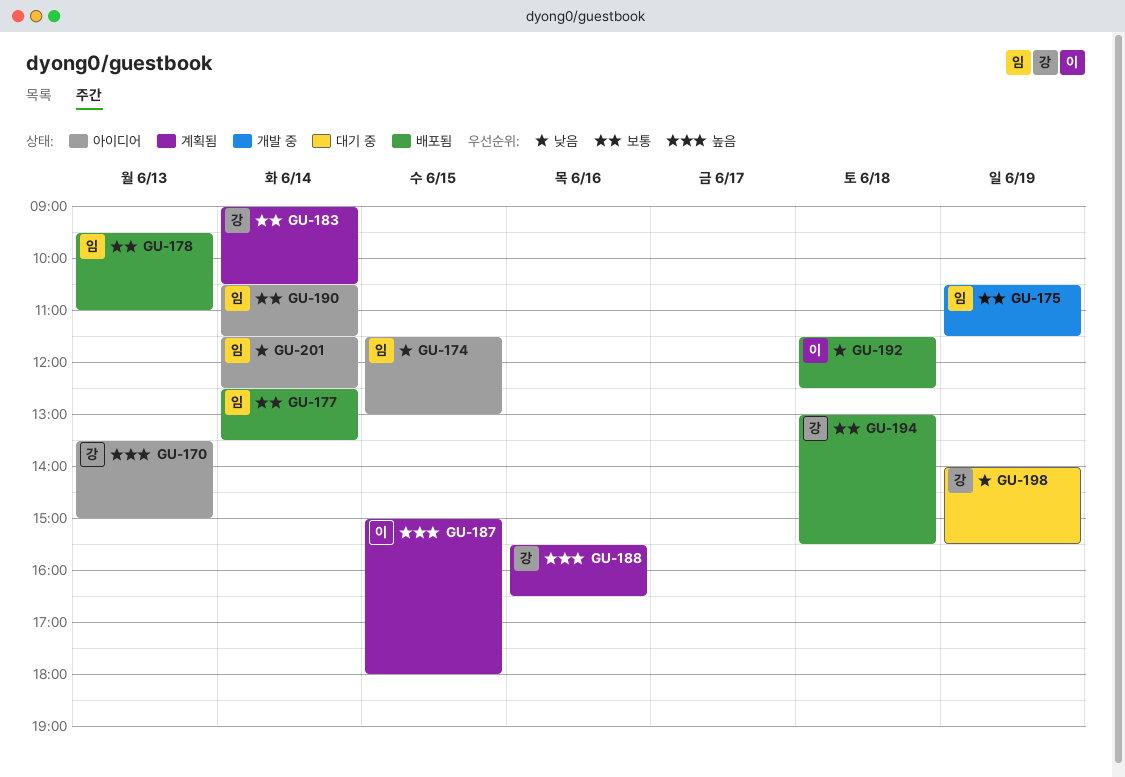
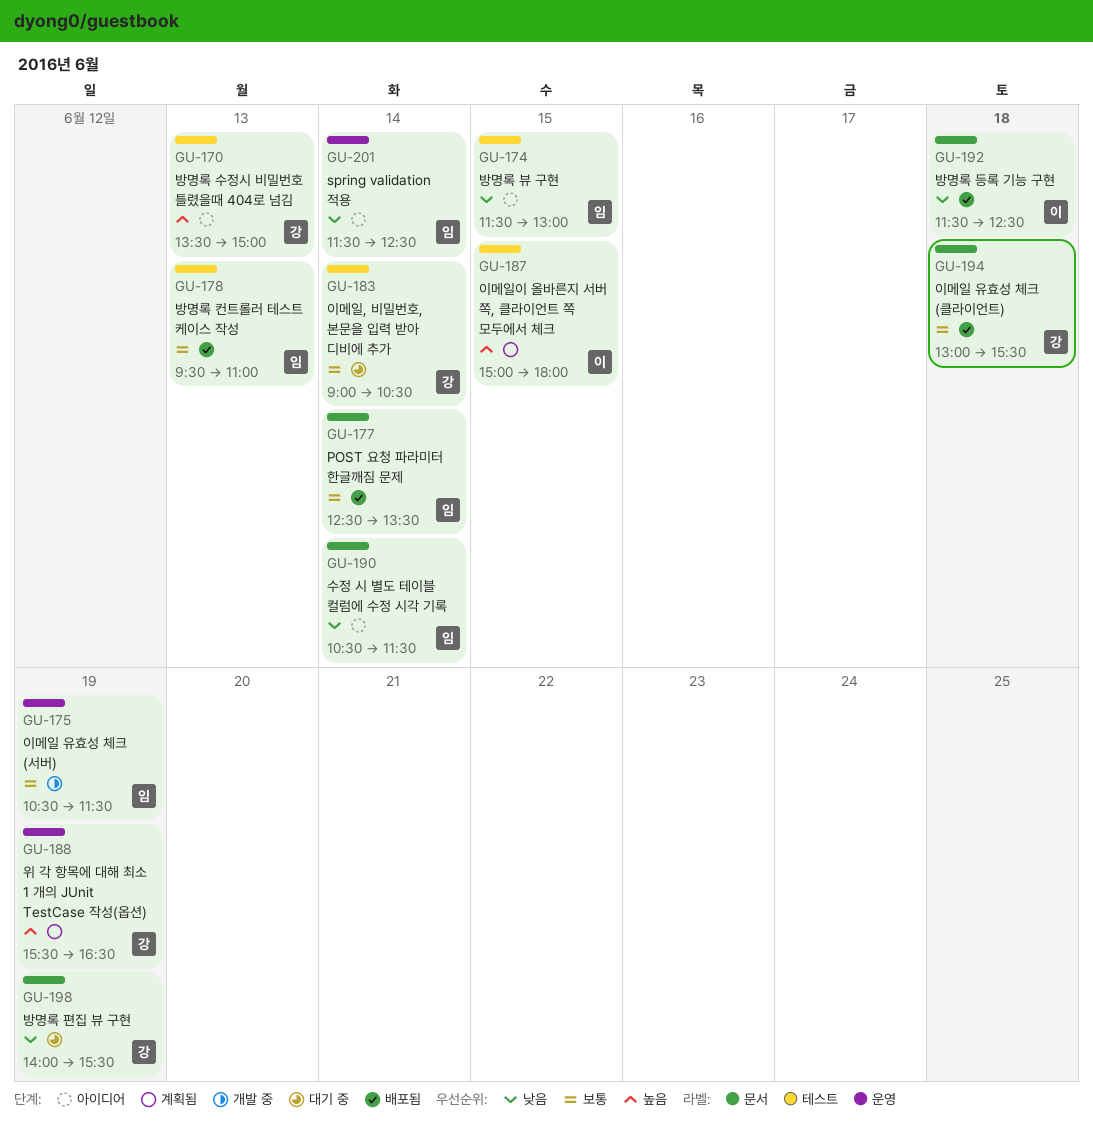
GU-183, status: 계획됨 -> 대기 중
GU-188, day: Jun 16 -> Jun 19
GU-190, priority: 보통 -> 낮음

